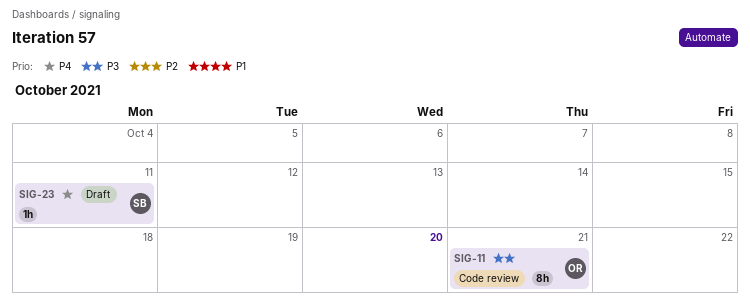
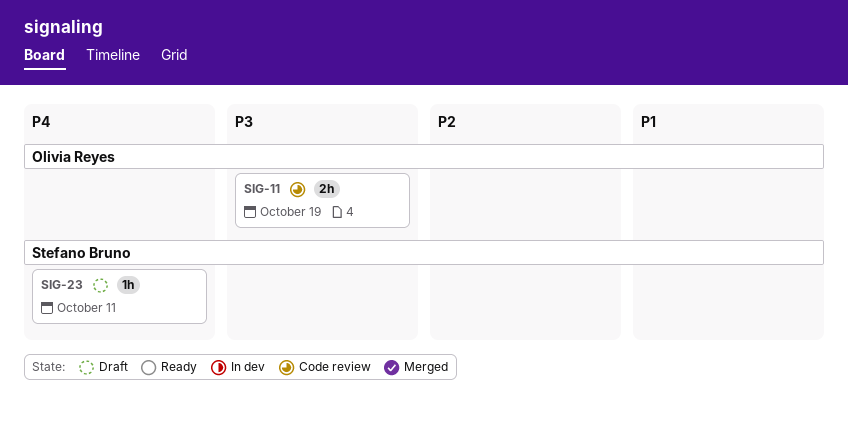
SIG-11, estimate: 8h -> 2h
SIG-11, due: Oct 21 -> Oct 19

